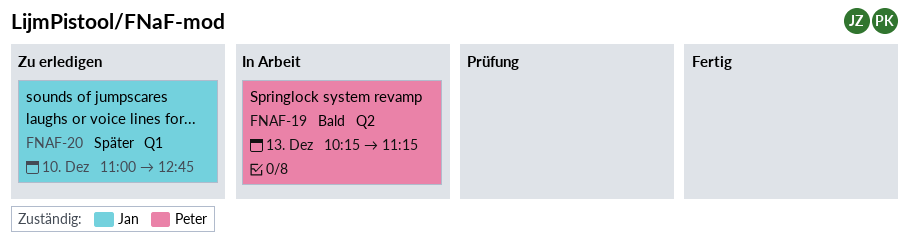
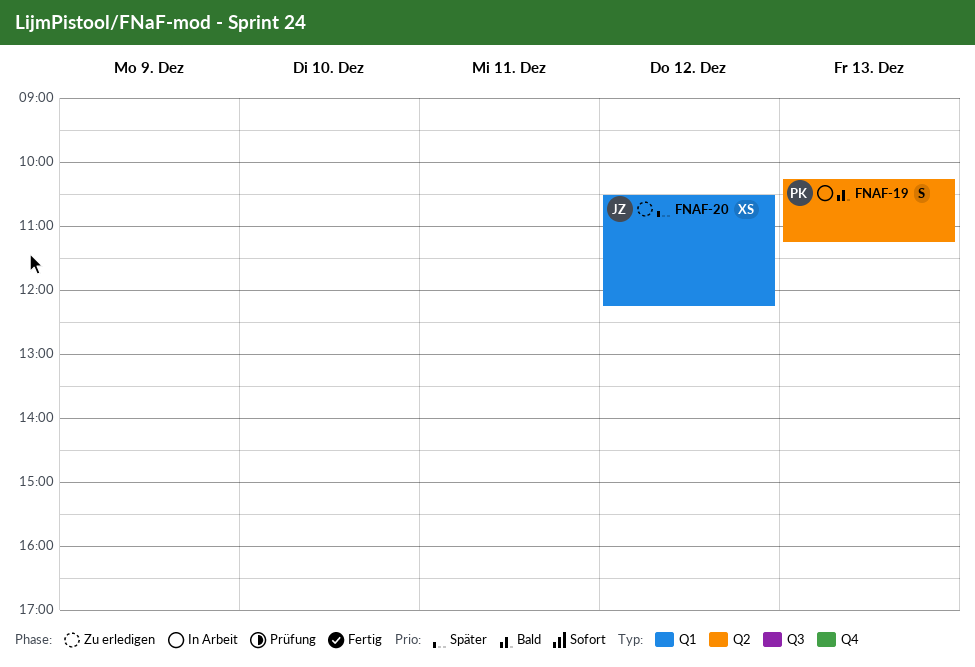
FNAF-20, day: Dec 10 -> Dec 12
FNAF-20, begins: 11:00 -> 10:30
FNAF-20, ends: 12:45 -> 12:15

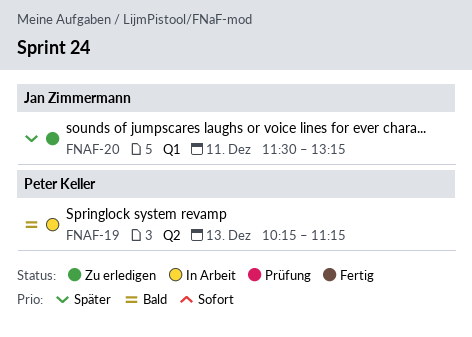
FNAF-20, day: Dec 12 -> Dec 11
FNAF-20, begins: 10:30 -> 11:30
FNAF-20, ends: 12:15 -> 13:15

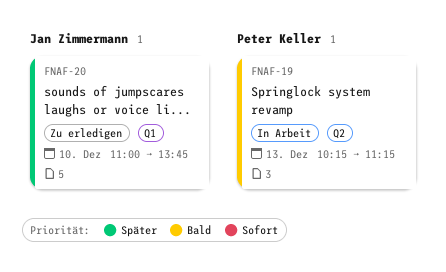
FNAF-20, day: Dec 11 -> Dec 10
FNAF-20, begins: 11:30 -> 11:00
FNAF-20, ends: 13:15 -> 13:45

